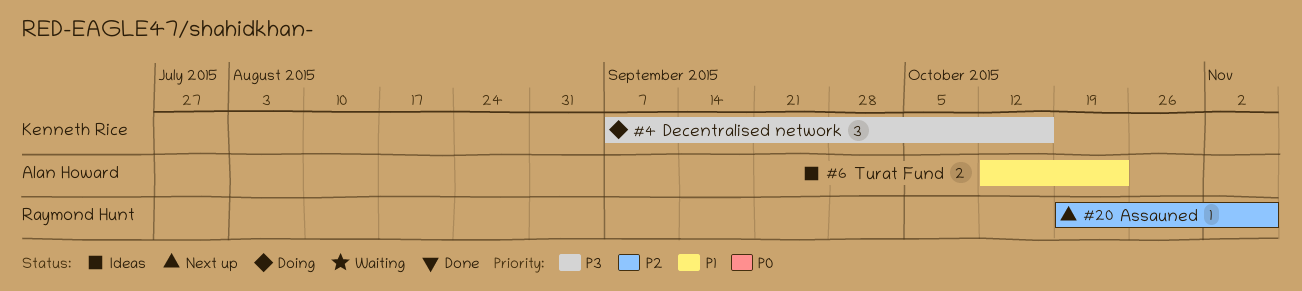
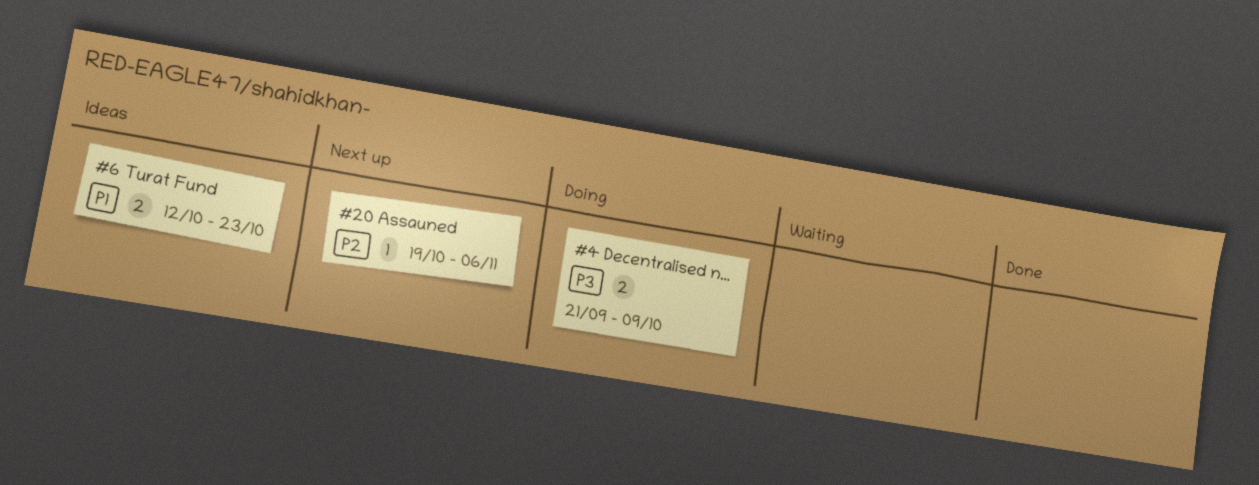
#4, estimate: 3 -> 2
#4, start: Sep 7 -> Sep 21
#4, due: Oct 16 -> Oct 9

